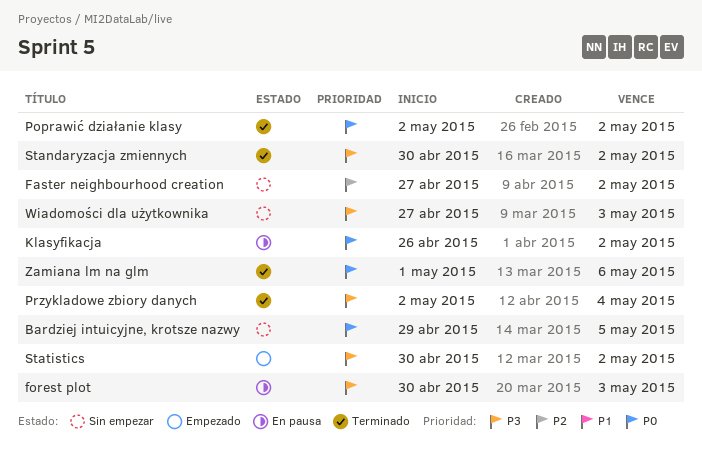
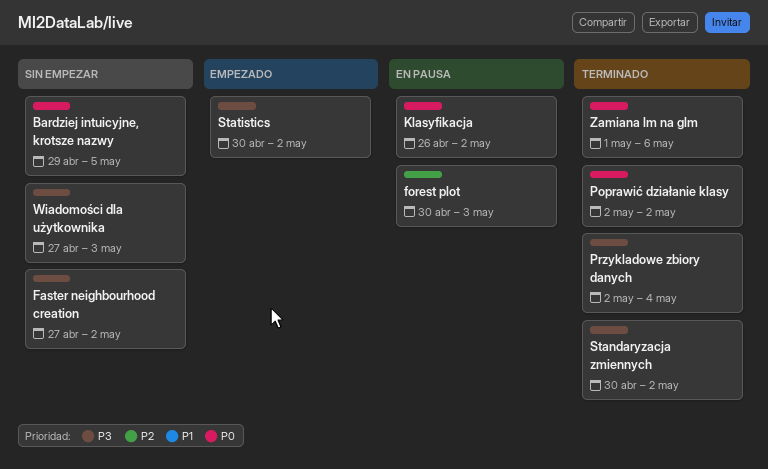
Faster neighbourhood creation, priority: P2 -> P3
forest plot, priority: P3 -> P2

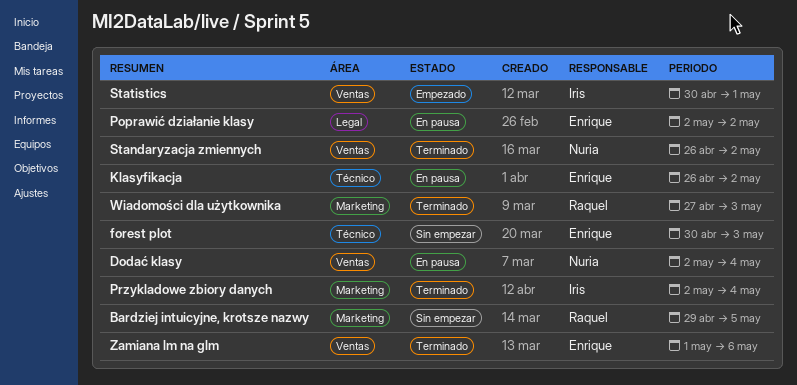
Dodać klasy: none -> present
Faster neighbourhood creation: present -> none
forest plot, status: En pausa -> Sin empezar
Poprawić działanie klasy, status: Terminado -> En pausa
Standaryzacja zmiennych, start: Apr 30 -> Apr 26
Statistics, due: May 2 -> May 1
Wiadomości dla użytkownika, status: Sin empezar -> Terminado

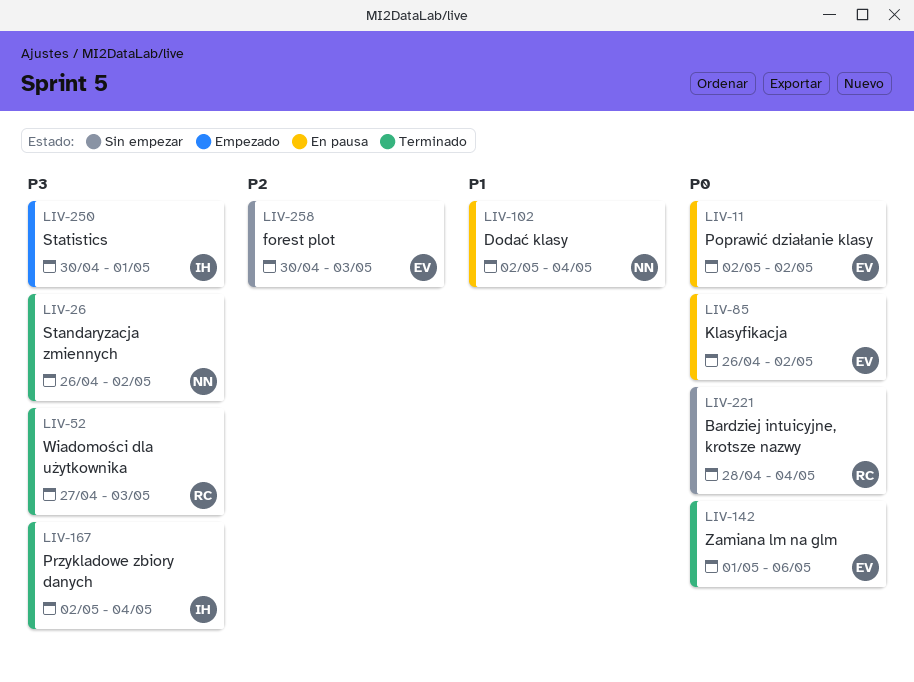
Bardziej intuicyjne, krotsze nazwy, start: Apr 29 -> Apr 28
Bardziej intuicyjne, krotsze nazwy, due: May 5 -> May 4

